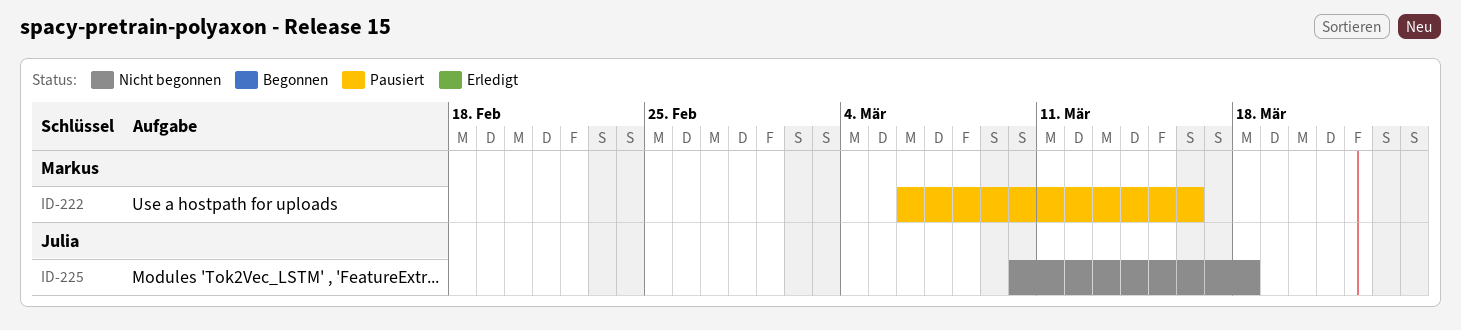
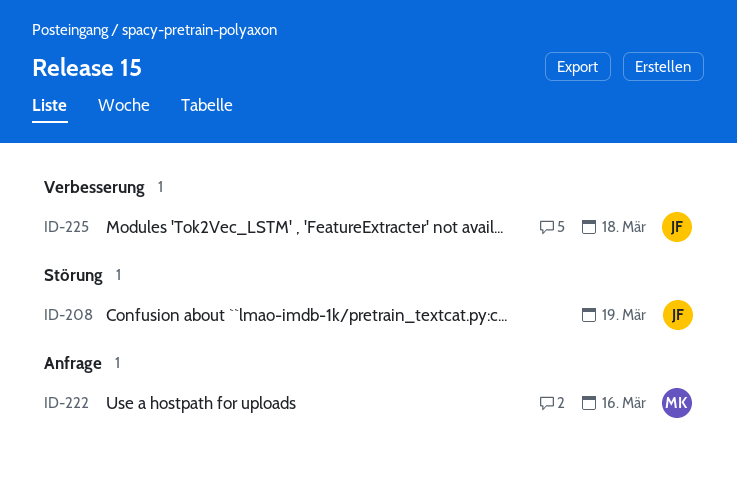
ID-208: none -> present

